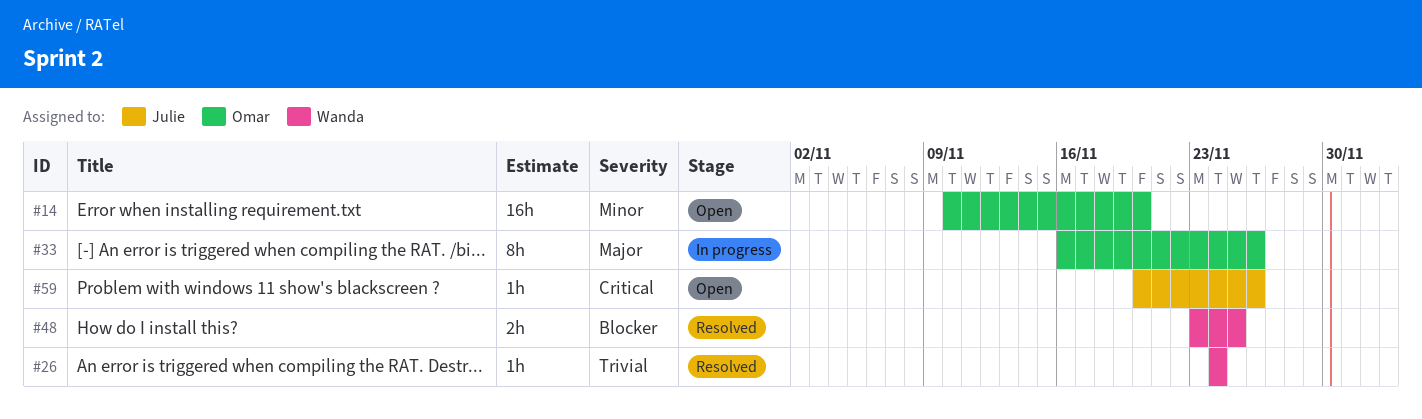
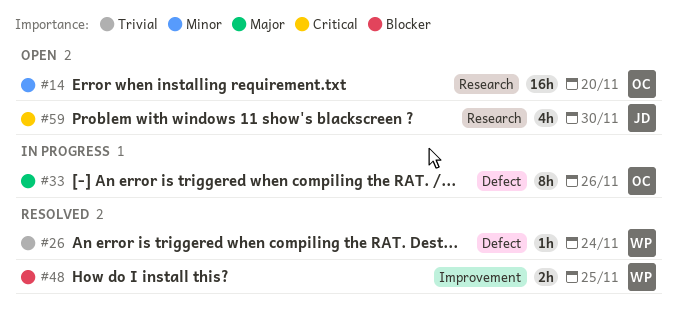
#59, estimate: 1h -> 4h
#59, due: Nov 26 -> Nov 30

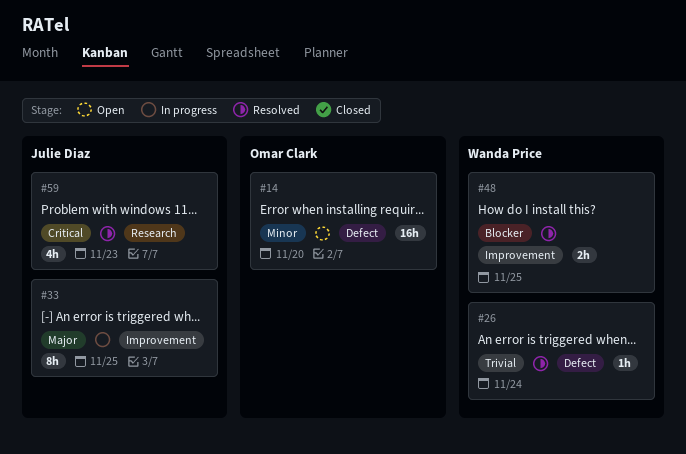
#14, label: Research -> Defect
#33, owner: Omar Clark -> Julie Diaz
#33, label: Defect -> Improvement
#33, due: Nov 26 -> Nov 25
#59, status: Open -> Resolved
#59, due: Nov 30 -> Nov 23

